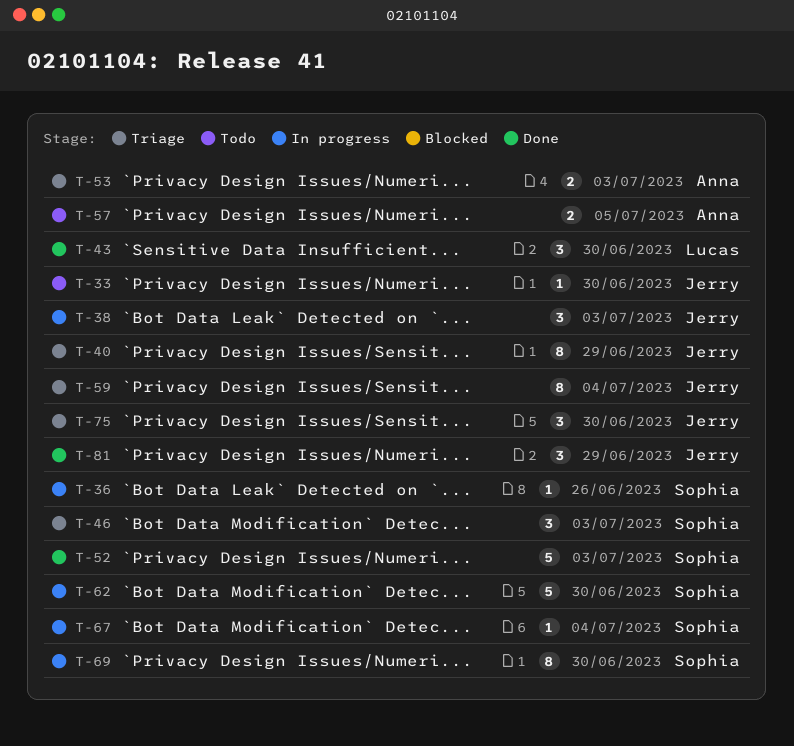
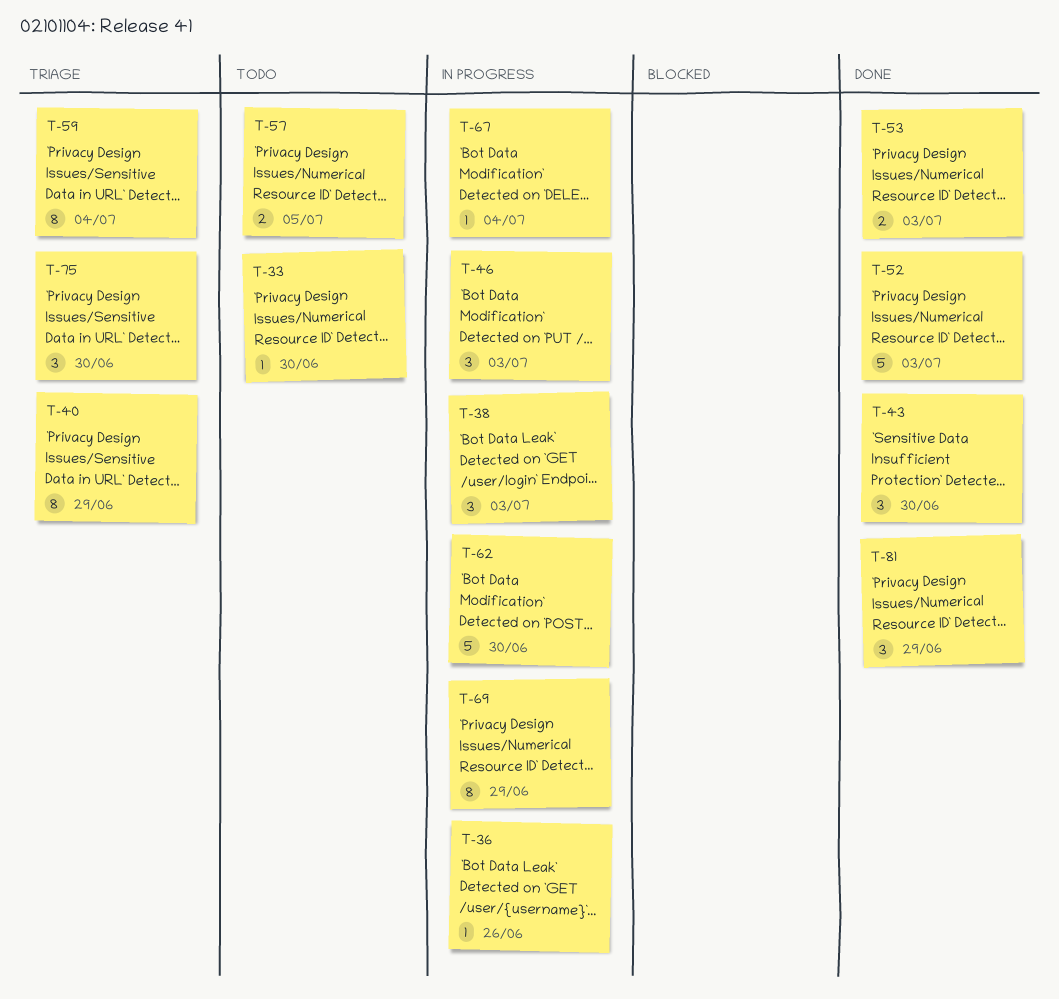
T-46, status: Triage -> In progress
T-53, status: Triage -> Done
T-69, due: Jun 30 -> Jun 29

